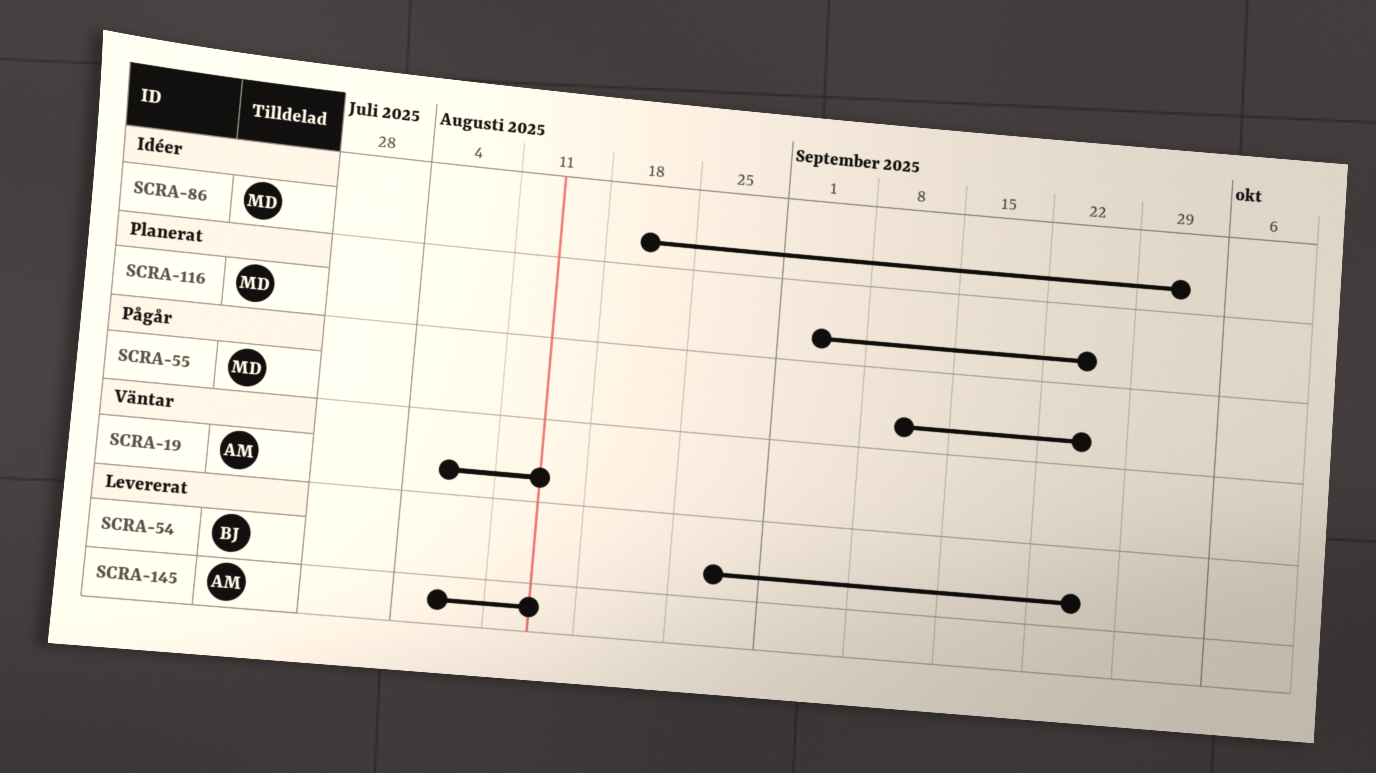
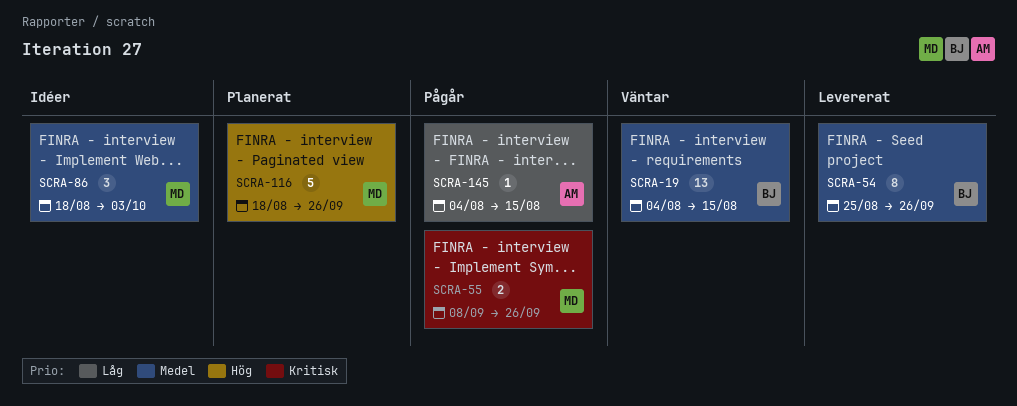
SCRA-19, owner: AM -> BJ
SCRA-116, start: Sep 1 -> Aug 18
SCRA-145, status: Levererat -> Pågår

